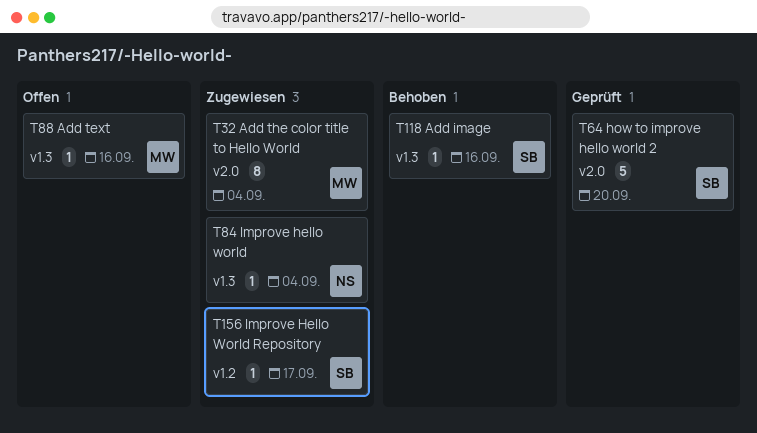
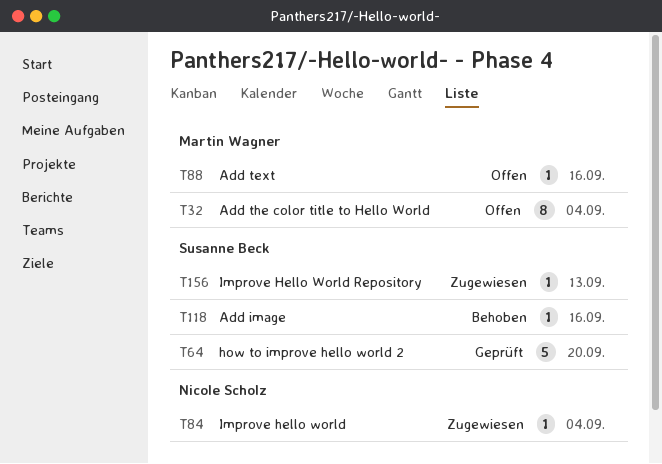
T32, status: Zugewiesen -> Offen
T156, due: Sep 17 -> Sep 13

